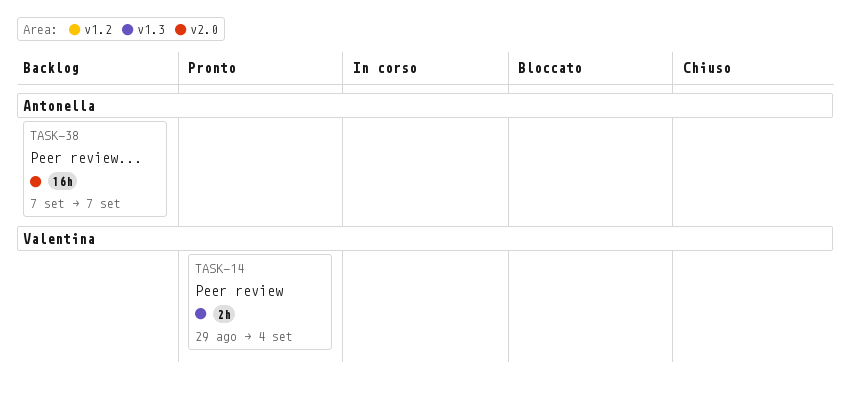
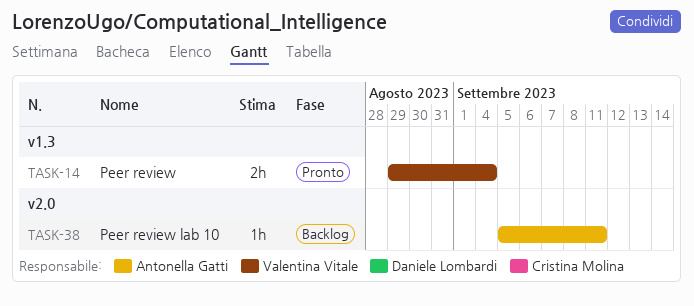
TASK-38, estimate: 16h -> 1h
TASK-38, start: Sep 7 -> Sep 5
TASK-38, due: Sep 7 -> Sep 11

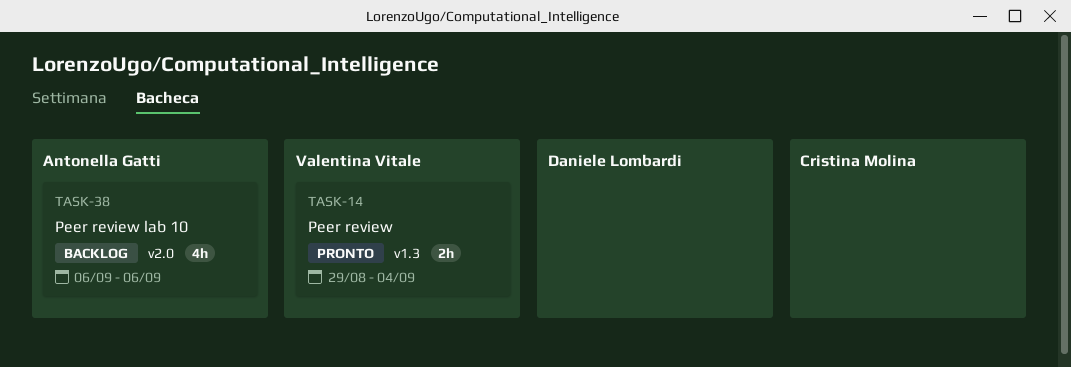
TASK-38, estimate: 1h -> 4h
TASK-38, start: Sep 5 -> Sep 6
TASK-38, due: Sep 11 -> Sep 6

